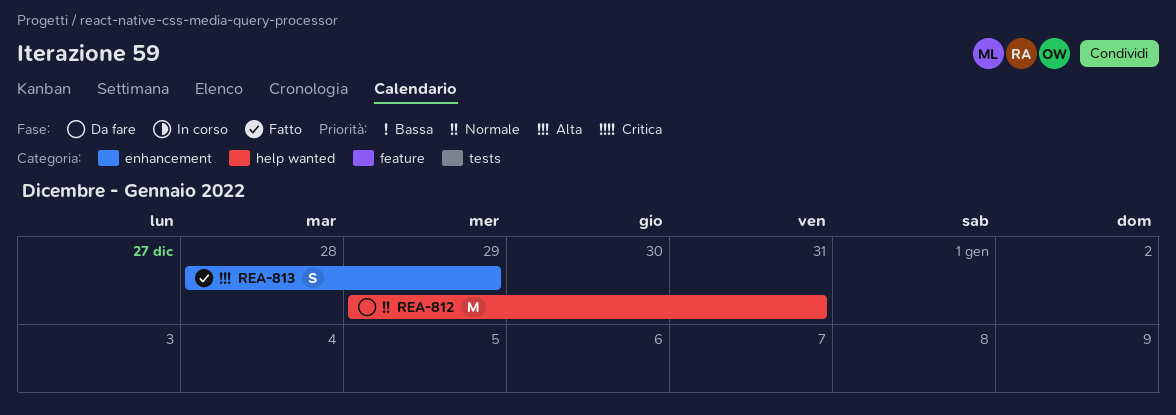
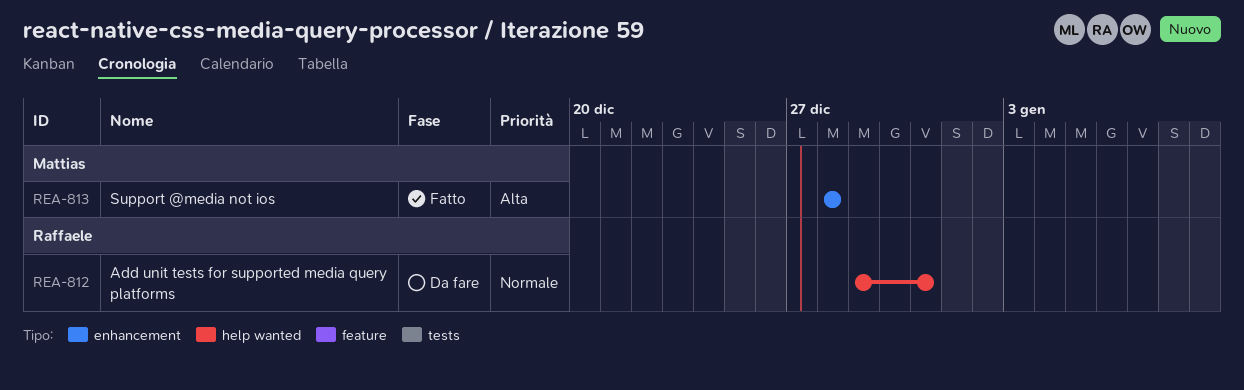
REA-813, due: Dec 29 -> Dec 28

